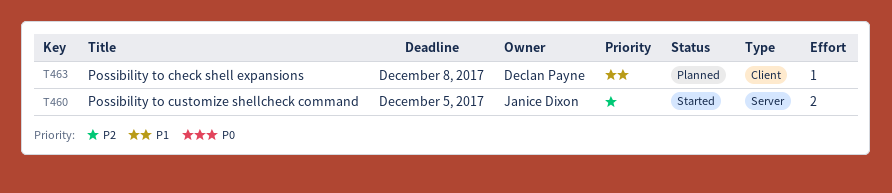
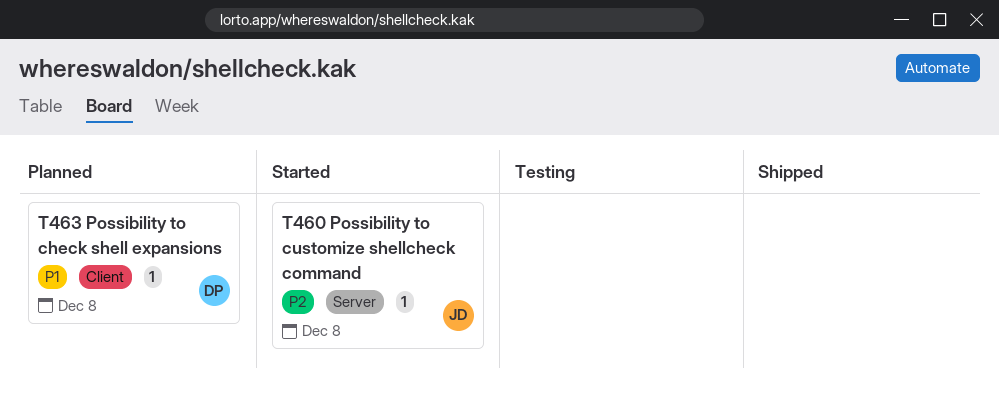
T460, estimate: 2 -> 1
T460, due: Dec 5 -> Dec 8

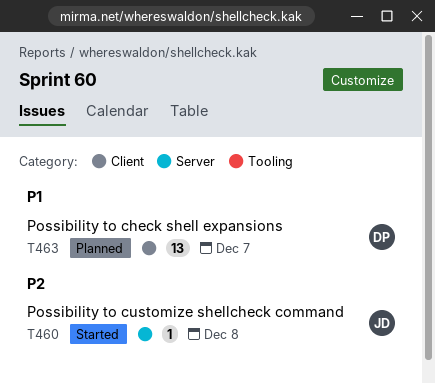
T463, estimate: 1 -> 13
T463, due: Dec 8 -> Dec 7

